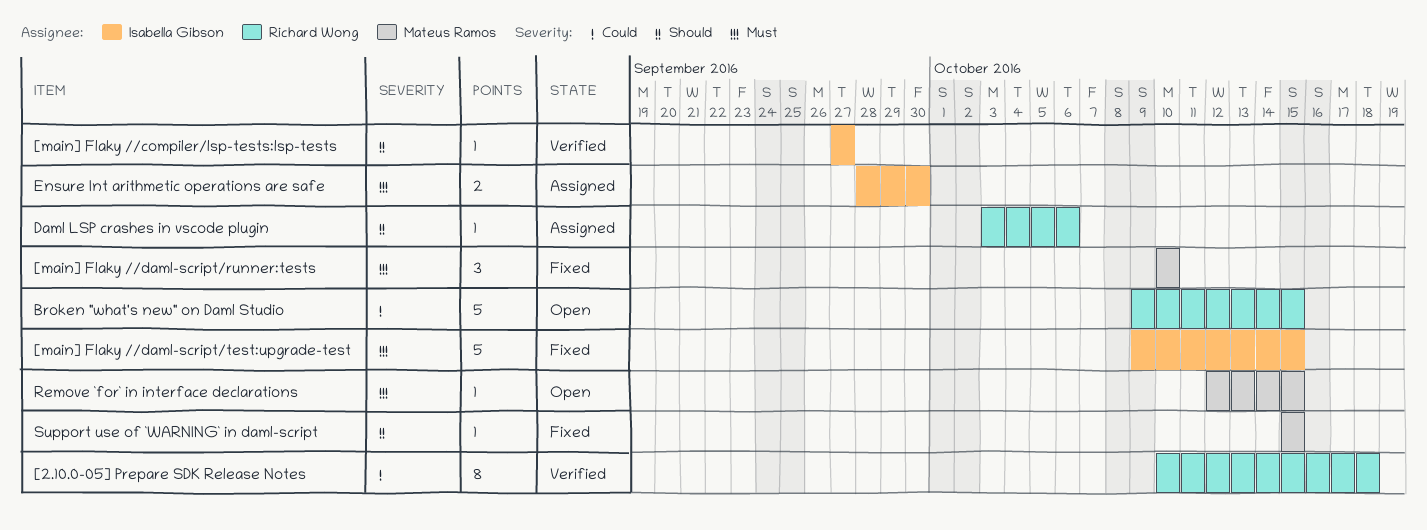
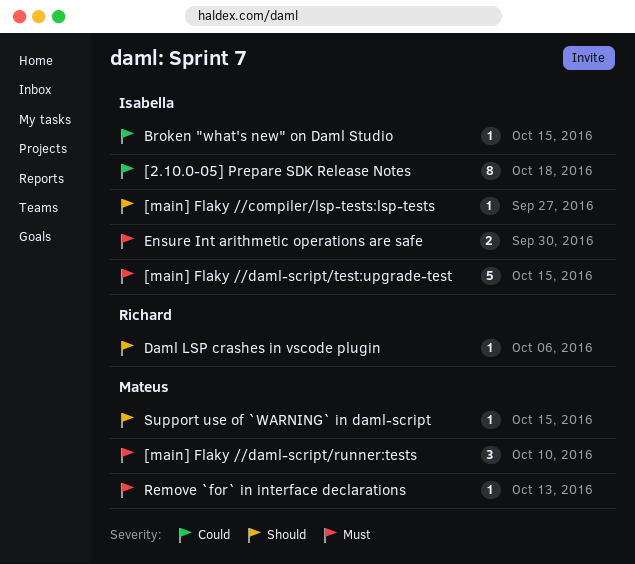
[2.10.0-05] Prepare SDK Release Notes, owner: Richard Wong -> Isabella Gibson
Broken "what's new" on Daml Studio, owner: Richard Wong -> Isabella Gibson
Broken "what's new" on Daml Studio, estimate: 5 -> 1
Remove `for` in interface declarations, due: Oct 15 -> Oct 13

